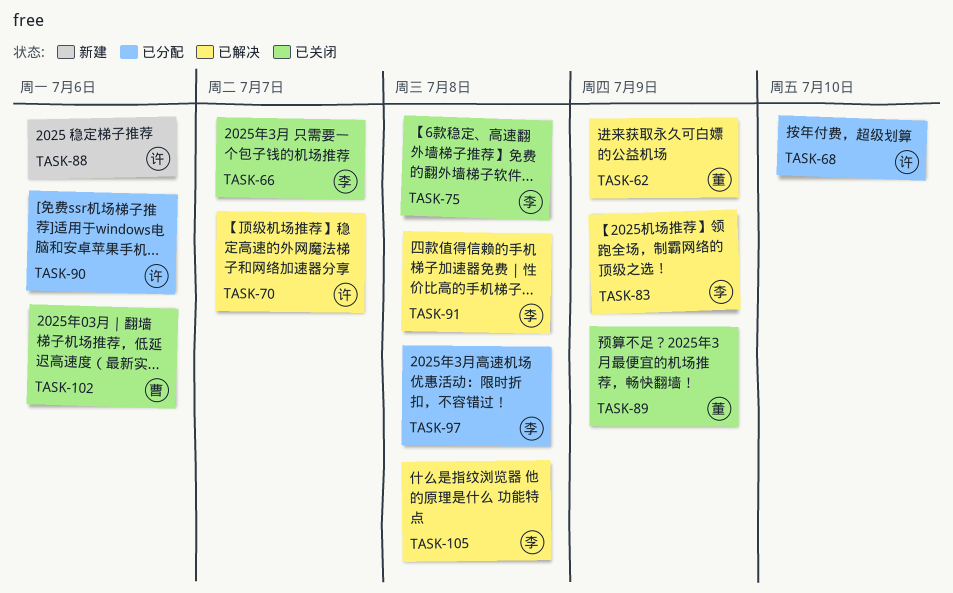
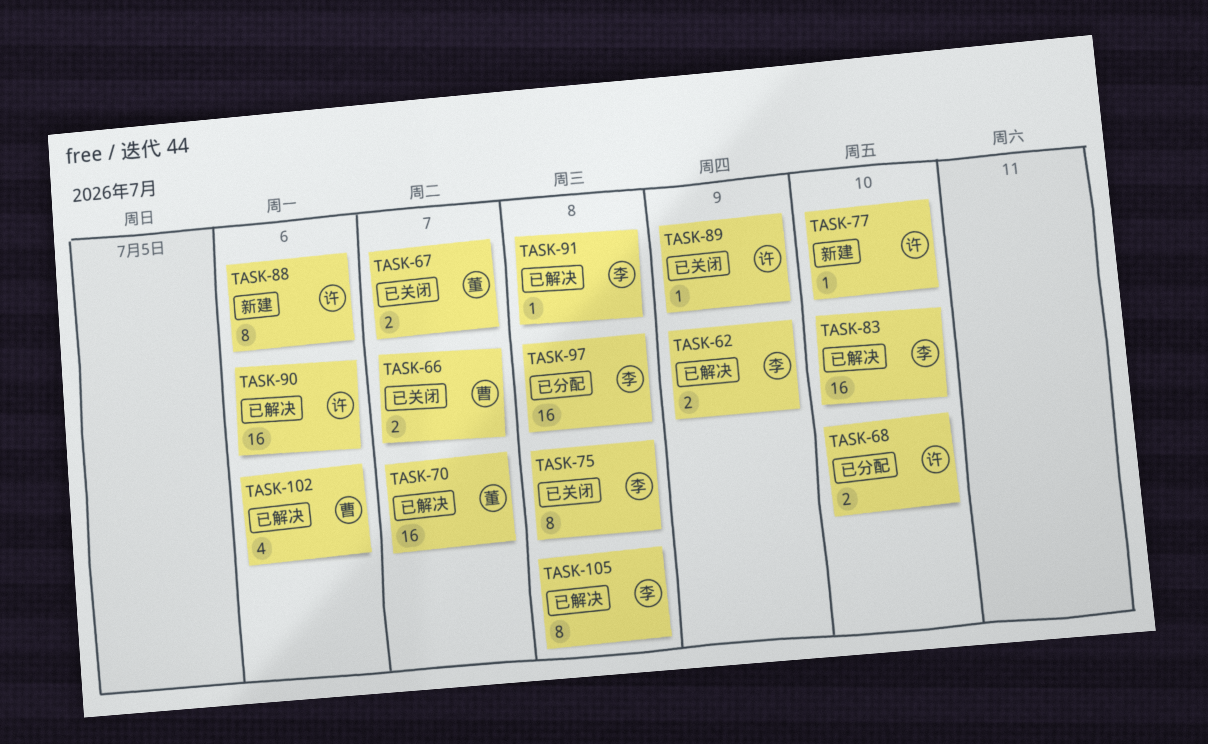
TASK-62, owner: 董 -> 李
TASK-66, owner: 李 -> 曹
TASK-67: none -> present
TASK-70, owner: 许 -> 董
TASK-77: none -> present
TASK-83, due: Jul 9 -> Jul 10
TASK-89, owner: 董 -> 许
TASK-90, status: 已分配 -> 已解决
TASK-102, status: 已关闭 -> 已解决

